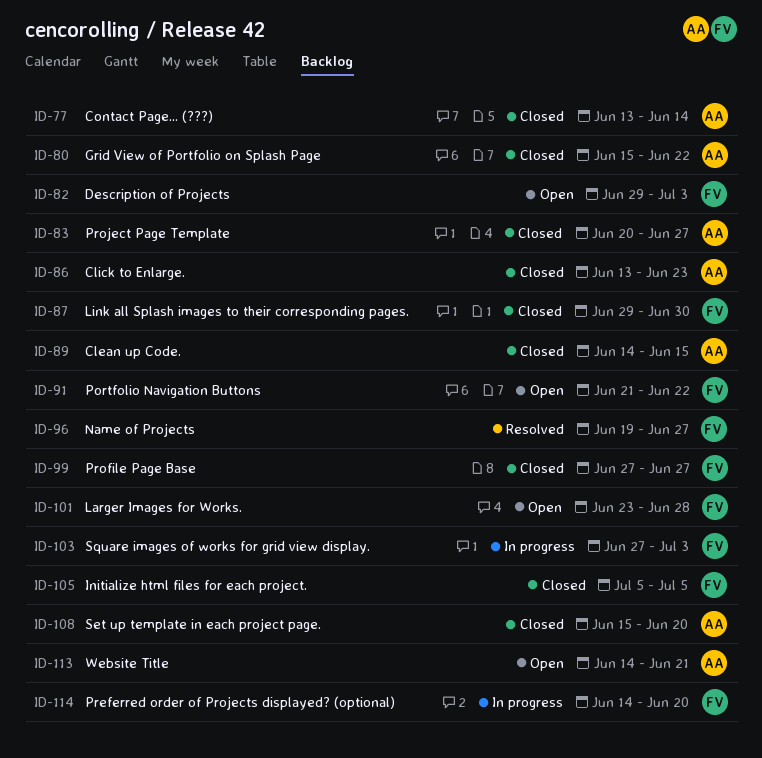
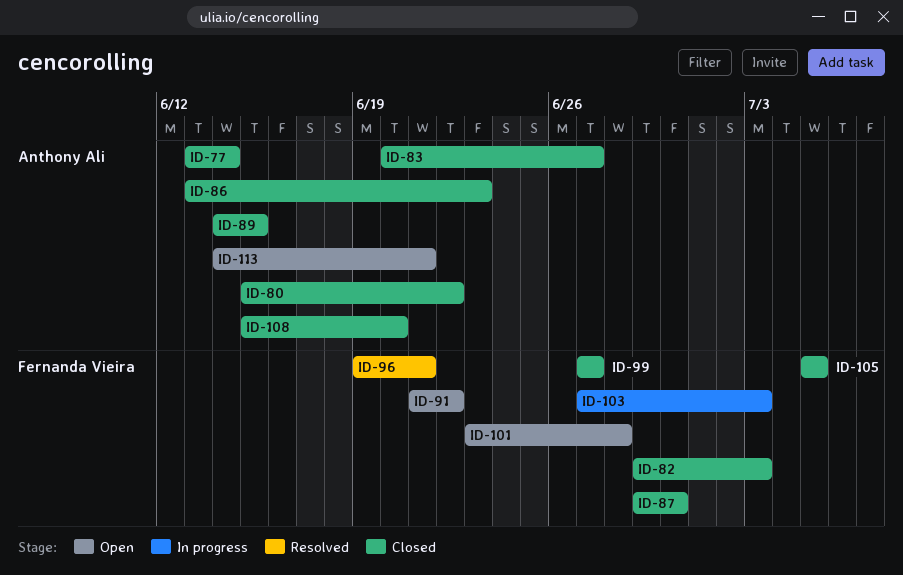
ID-82, status: Open -> Closed
ID-96, due: Jun 27 -> Jun 21
ID-114: present -> none

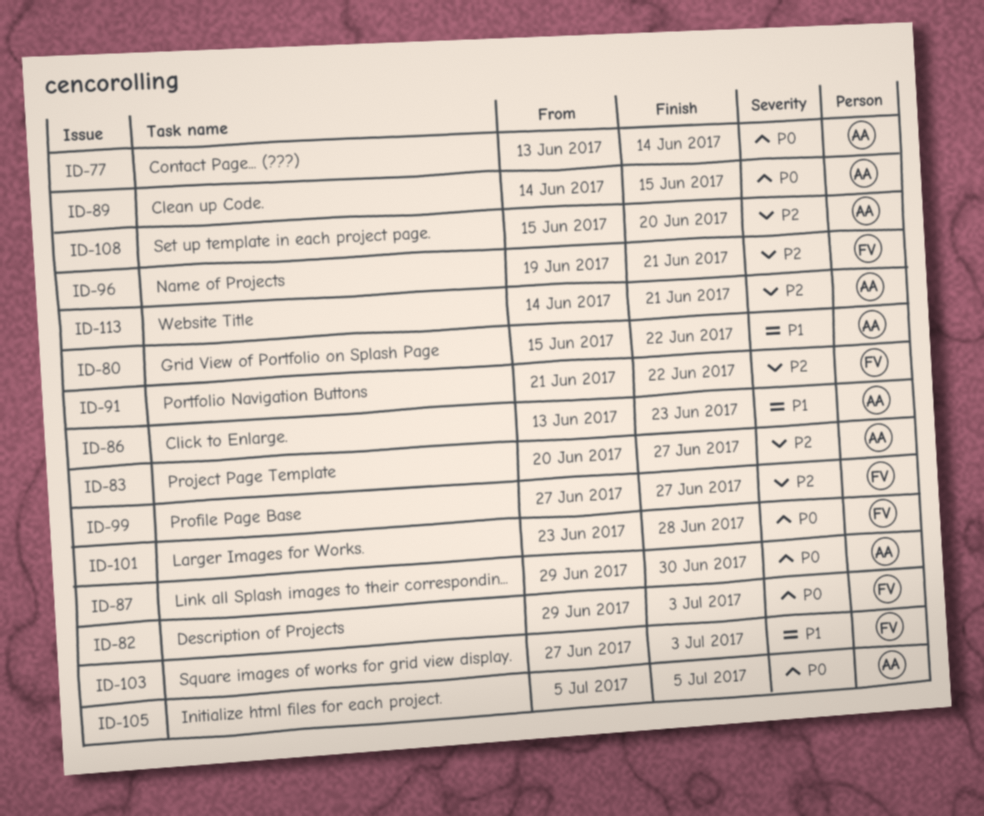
ID-87, owner: Fernanda Vieira -> Anthony Ali
ID-105, owner: Fernanda Vieira -> Anthony Ali

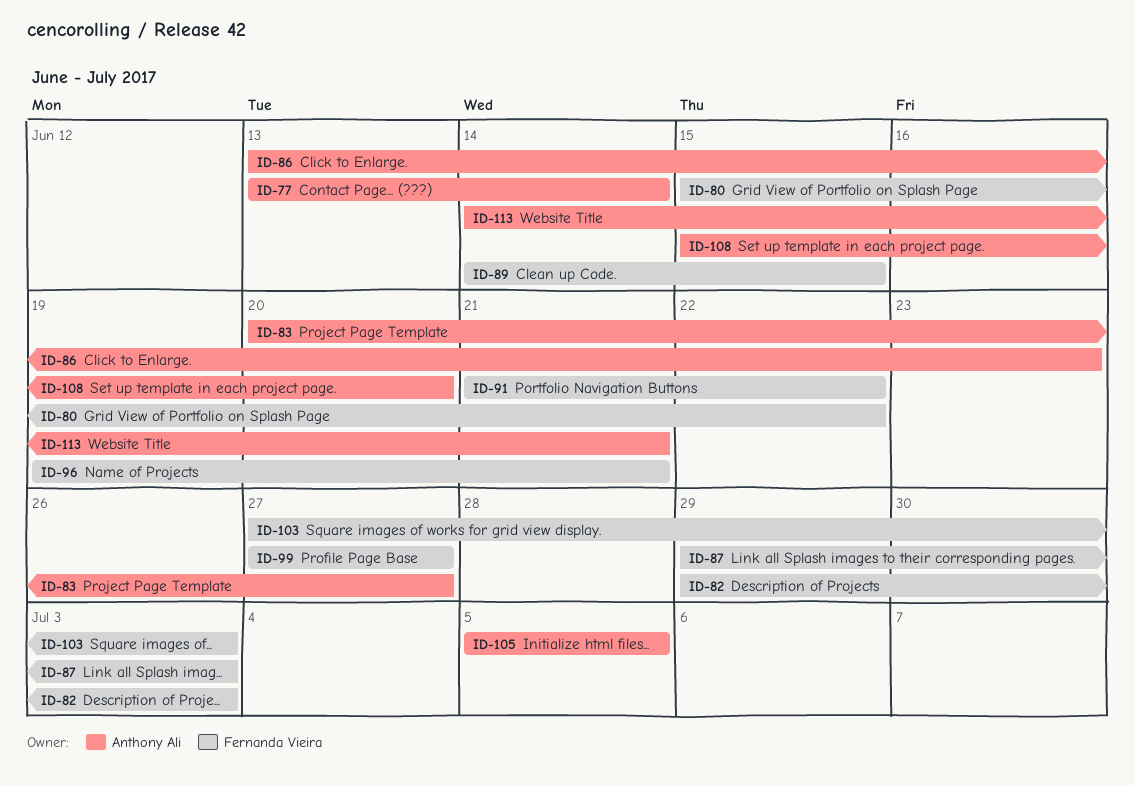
ID-80, owner: Anthony Ali -> Fernanda Vieira
ID-87, owner: Anthony Ali -> Fernanda Vieira
ID-87, due: Jun 30 -> Jul 3
ID-89, owner: Anthony Ali -> Fernanda Vieira
ID-101: present -> none

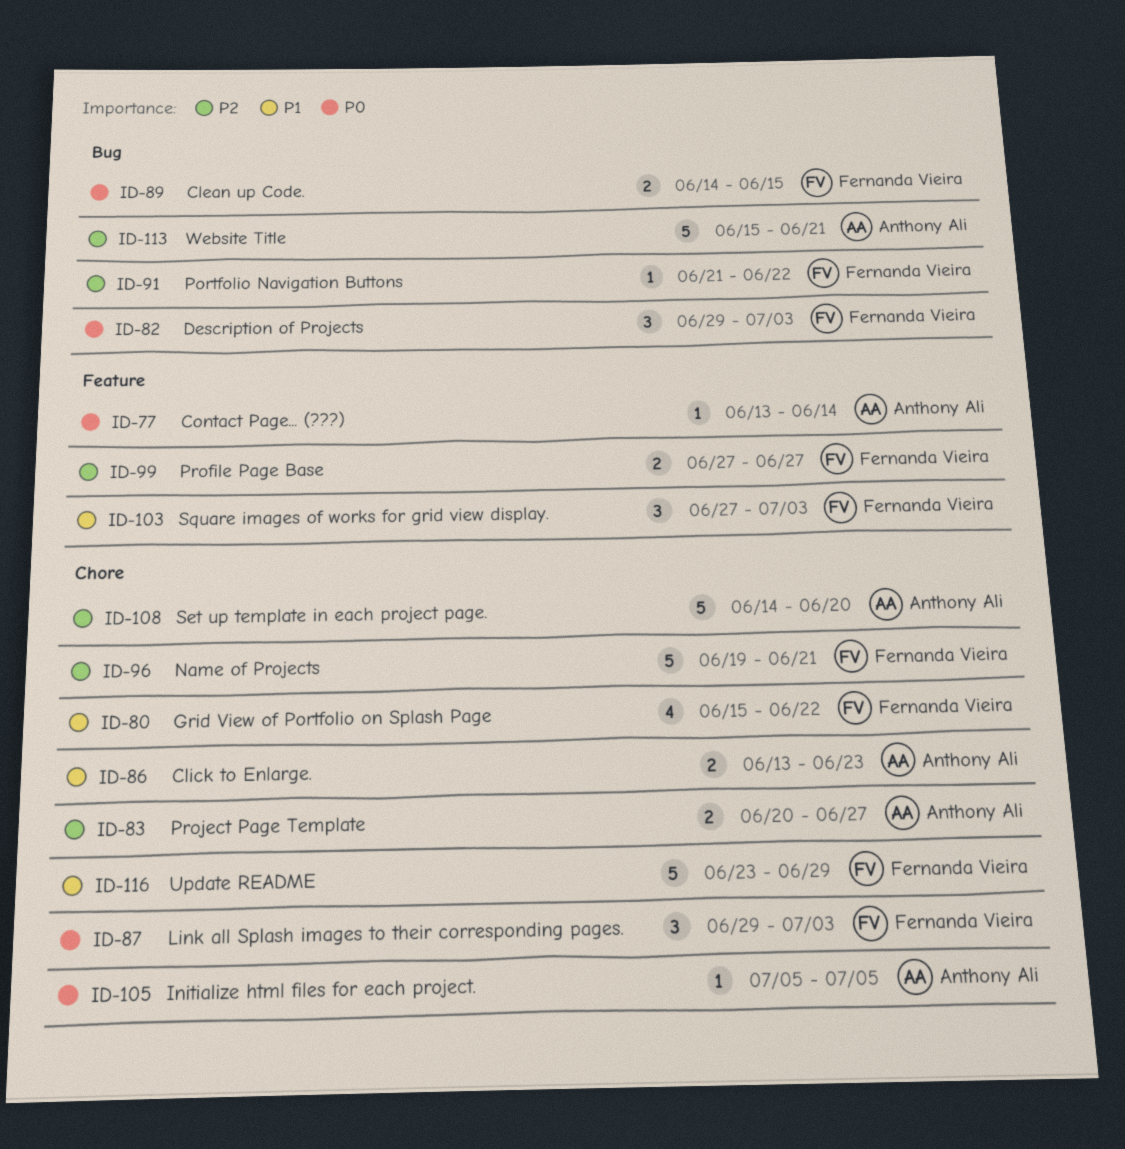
ID-108, start: Jun 15 -> Jun 14
ID-113, start: Jun 14 -> Jun 15
ID-116: none -> present

